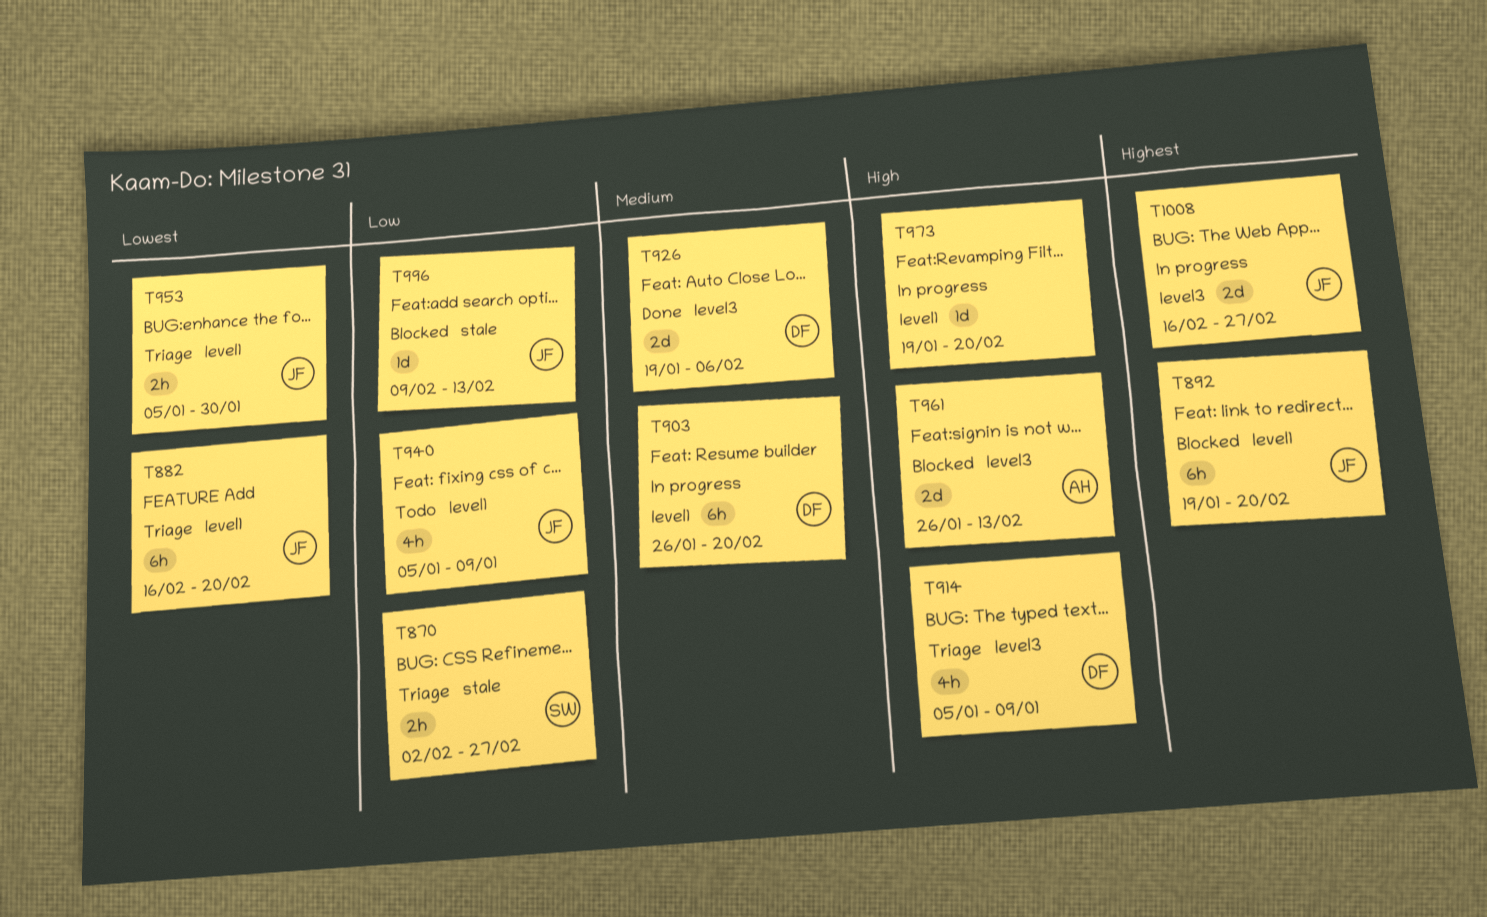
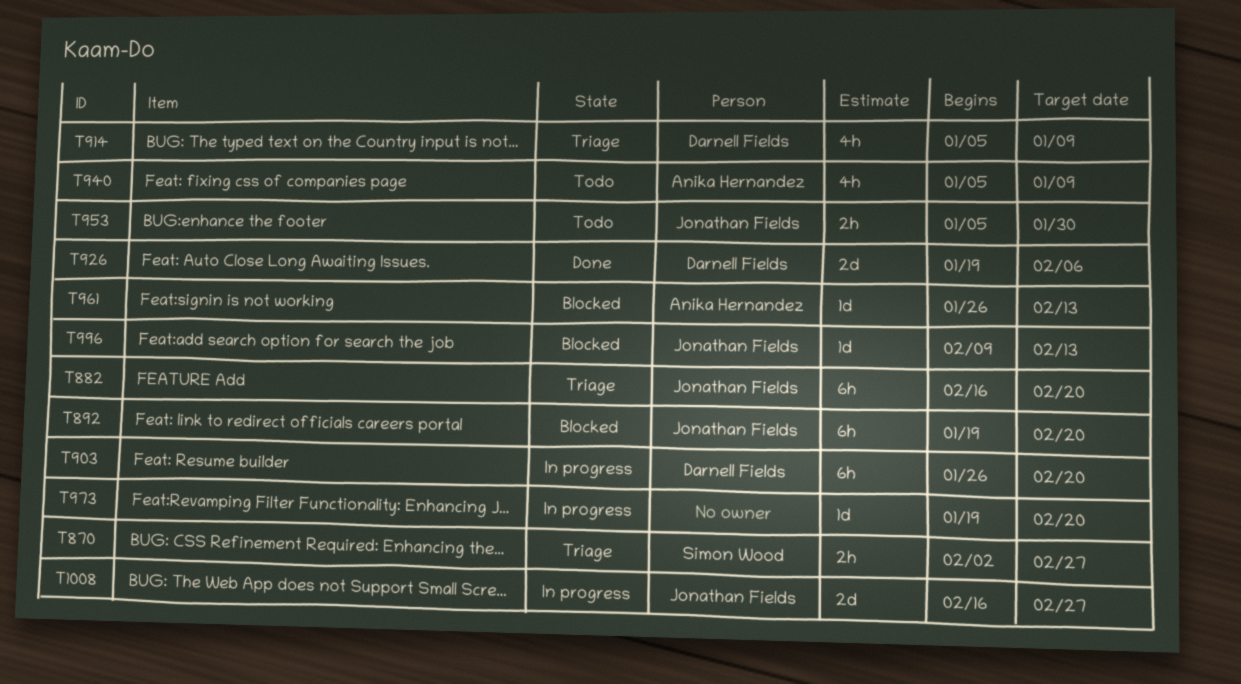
T940, owner: Jonathan Fields -> Anika Hernandez
T953, status: Triage -> Todo
T961, estimate: 2d -> 1d

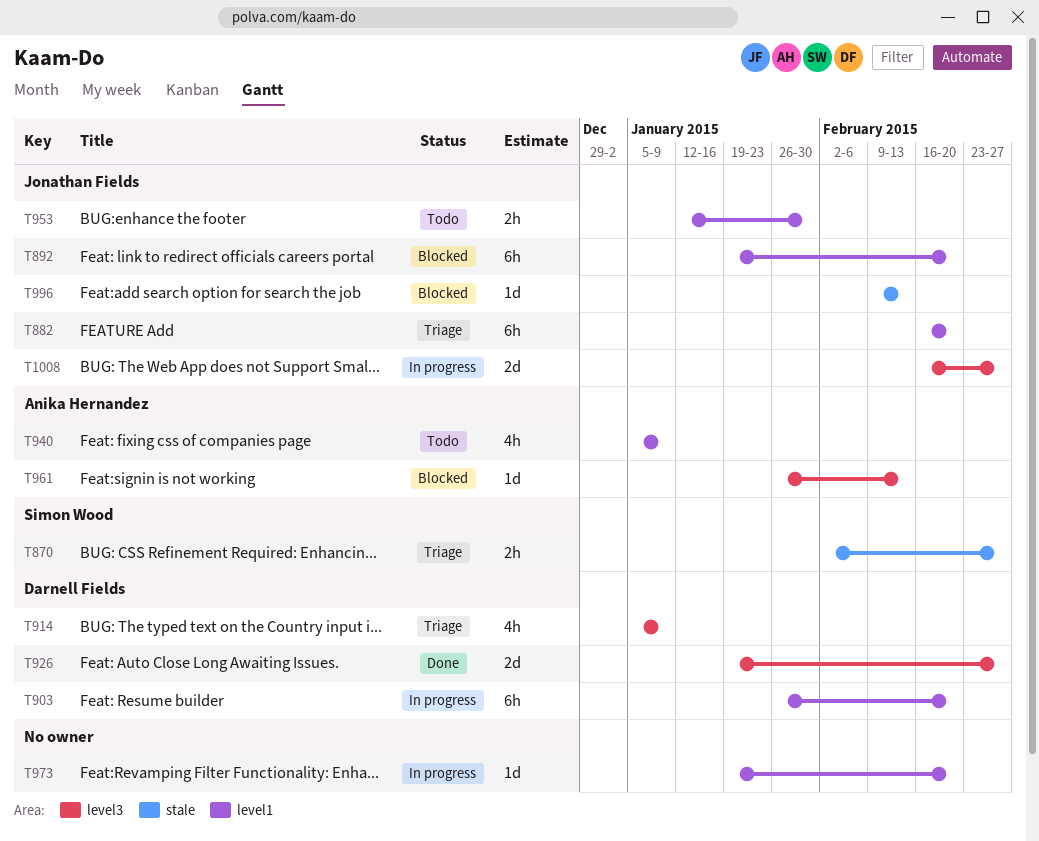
T926, due: Feb 6 -> Feb 27
T953, start: Jan 5 -> Jan 12

